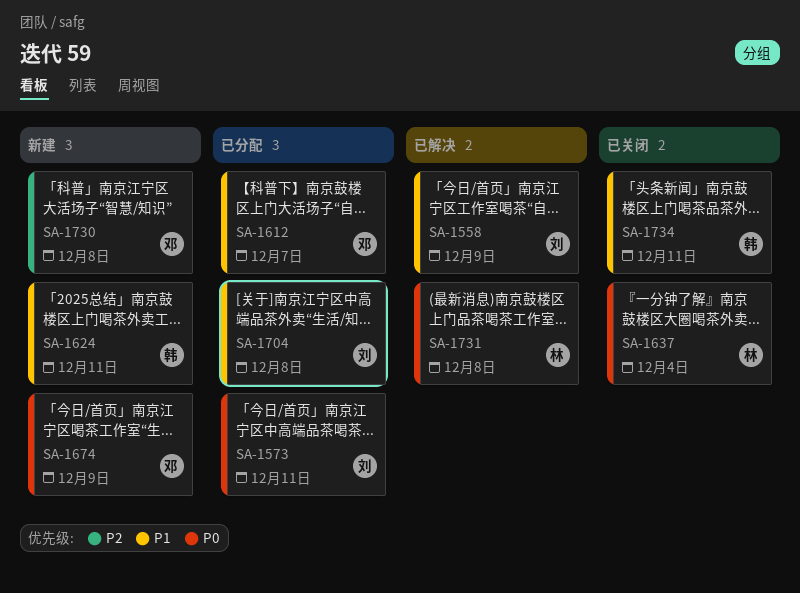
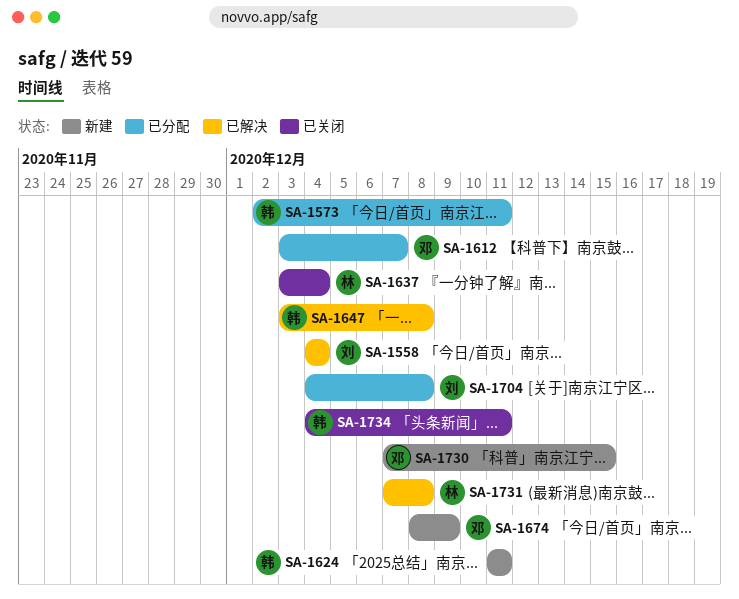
SA-1558, due: Dec 9 -> Dec 4
SA-1573, owner: 刘 -> 韩
SA-1647: none -> present
SA-1730, due: Dec 8 -> Dec 15

